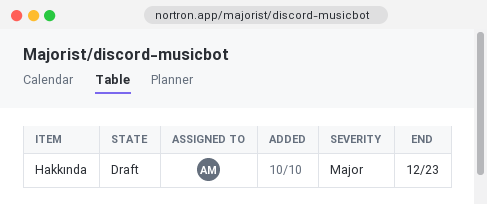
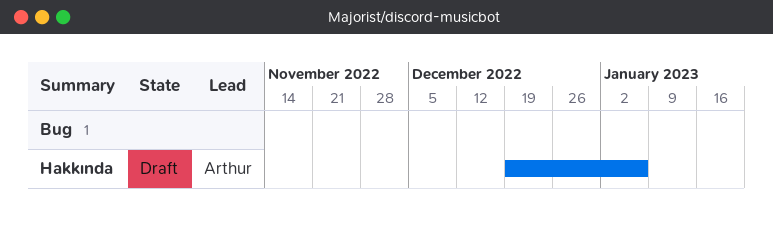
Hakkında, due: Dec 23 -> Jan 6

